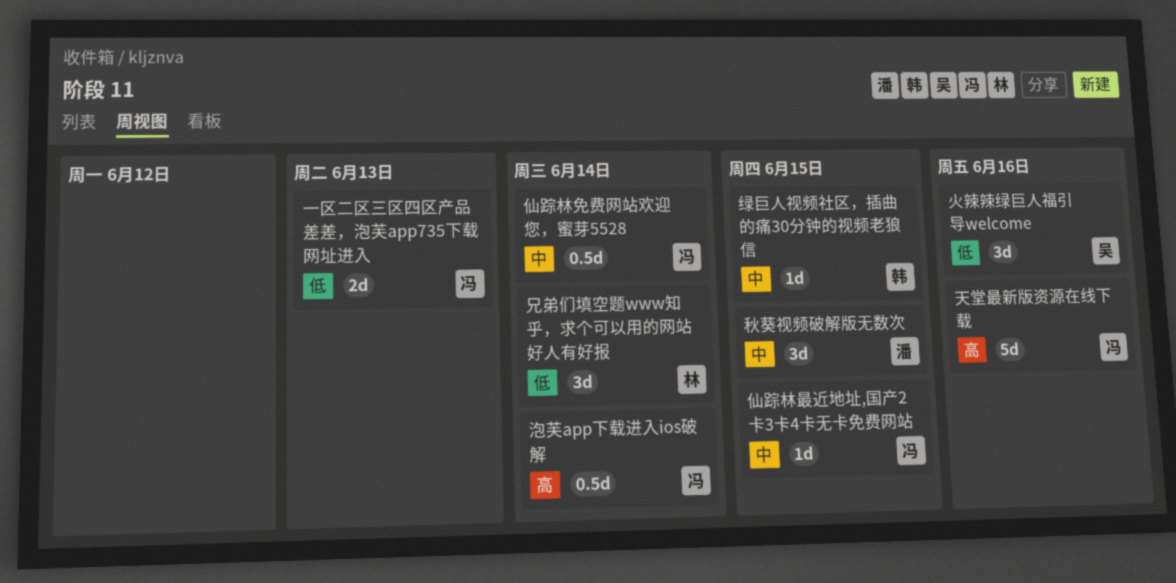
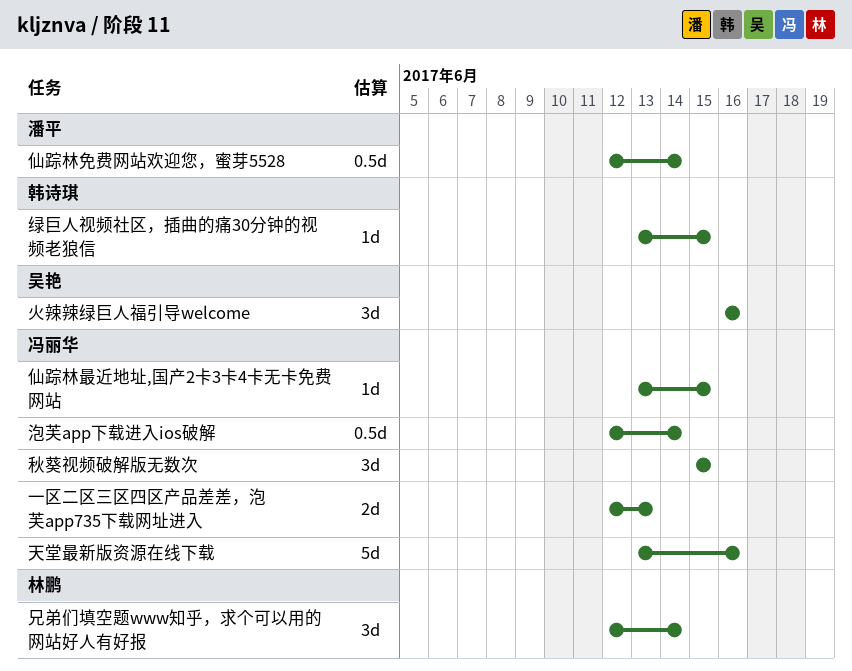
仙踪林免费网站欢迎您，蜜芽5528, owner: 冯丽华 -> 潘平
秋葵视频破解版无数次, owner: 潘平 -> 冯丽华

